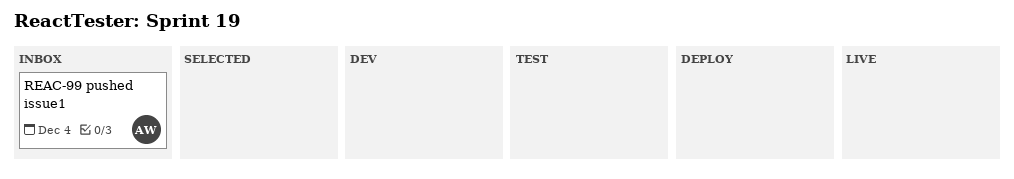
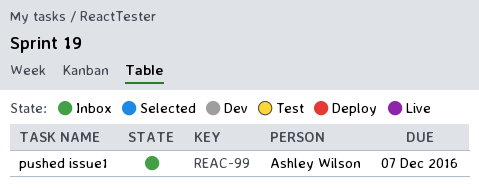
REAC-99, due: Dec 4 -> Dec 7

